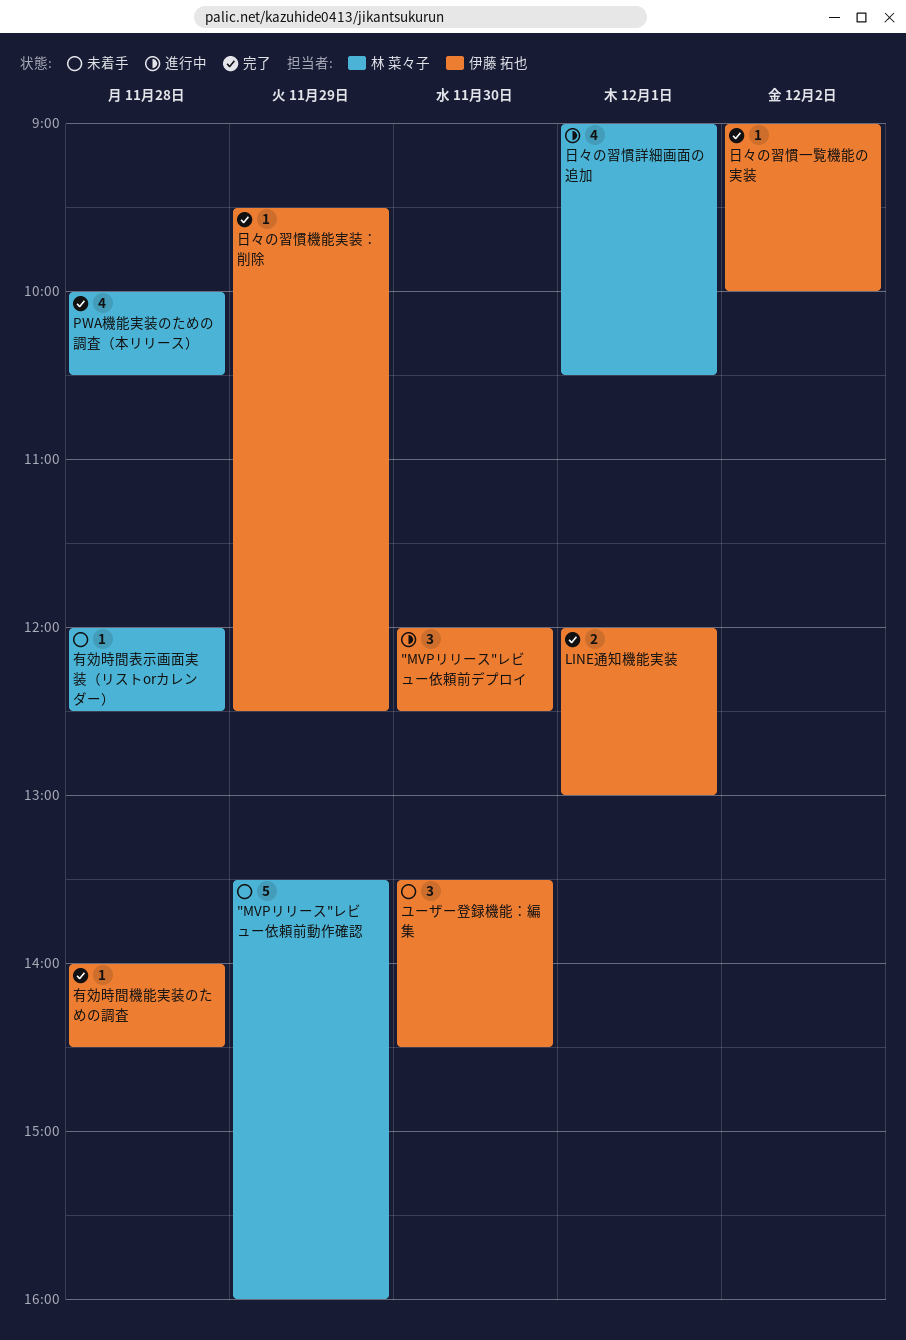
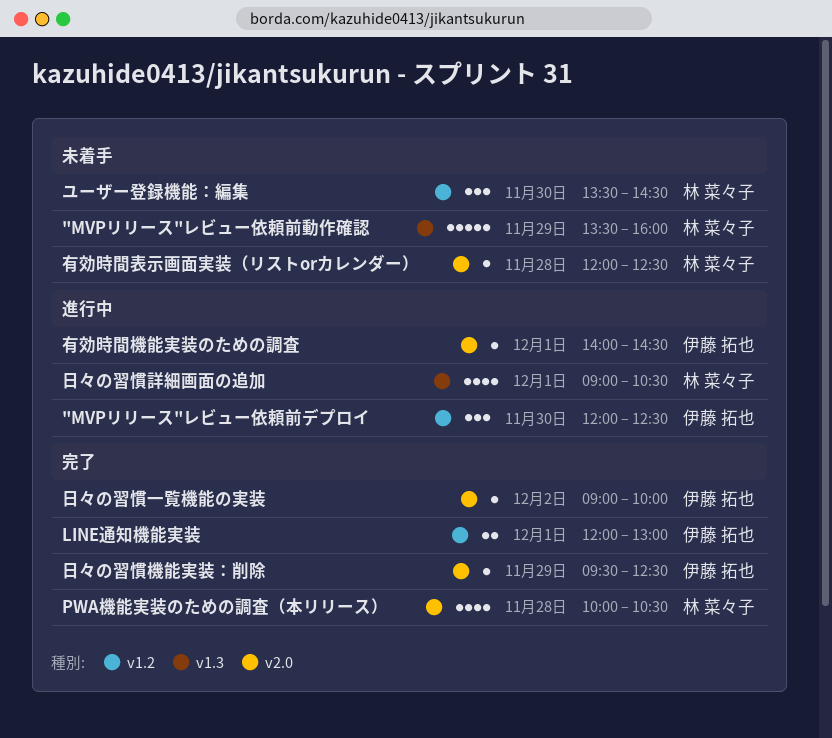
ユーザー登録機能：編集, owner: 伊藤 拓也 -> 林 菜々子
有効時間機能実装のための調査, status: 完了 -> 進行中
有効時間機能実装のための調査, day: Nov 28 -> Dec 1

